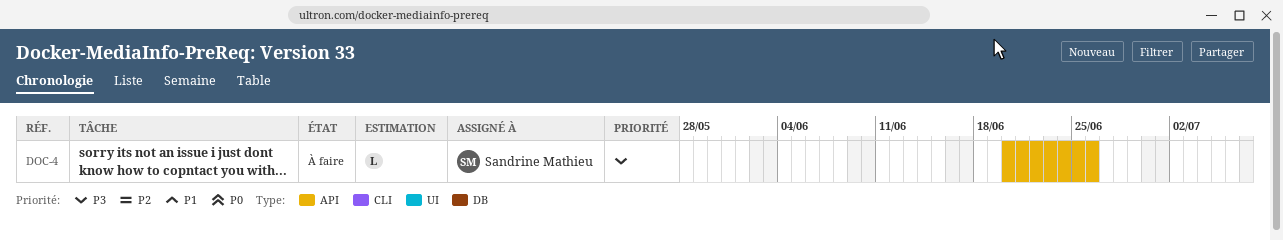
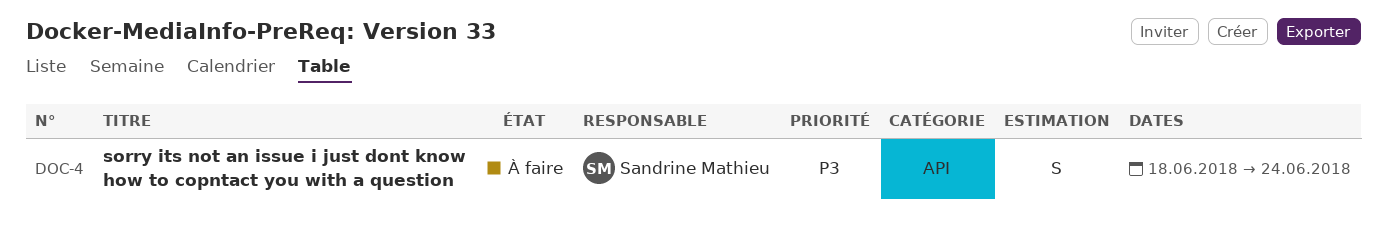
DOC-4, estimate: L -> S
DOC-4, start: Jun 20 -> Jun 18
DOC-4, due: Jun 26 -> Jun 24

